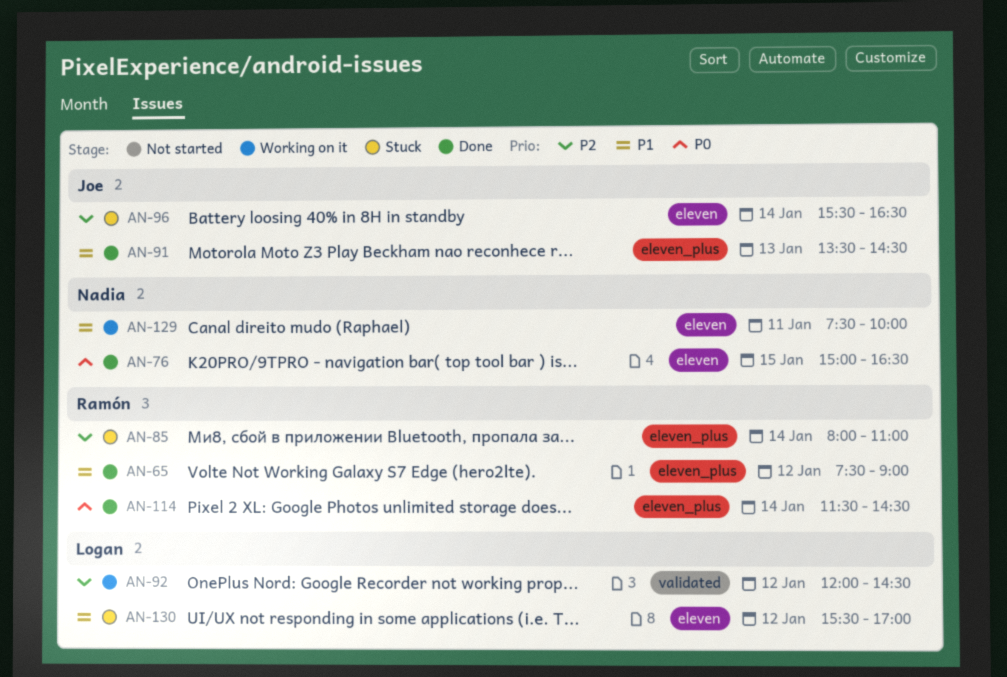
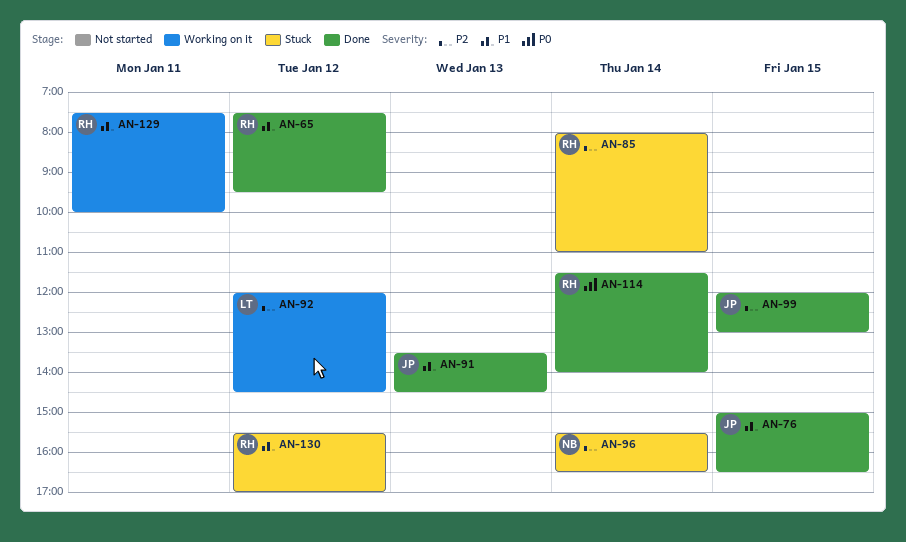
AN-65, ends: 09:00 -> 09:30
AN-76, owner: Nadia -> Joe
AN-76, priority: P0 -> P1
AN-96, owner: Joe -> Nadia
AN-99: none -> present
AN-114, ends: 14:30 -> 14:00
AN-129, owner: Nadia -> Ramón
AN-130, owner: Logan -> Ramón

